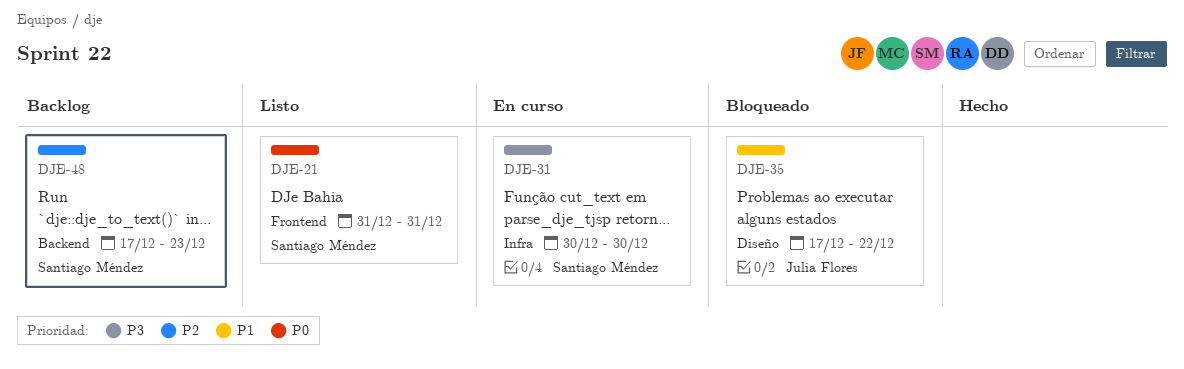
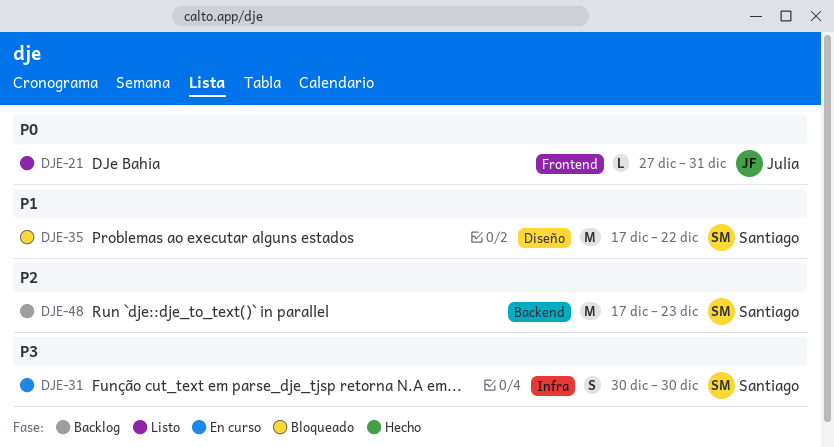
DJE-21, owner: Santiago Méndez -> Julia Flores
DJE-21, start: Dec 31 -> Dec 27
DJE-35, owner: Julia Flores -> Santiago Méndez

